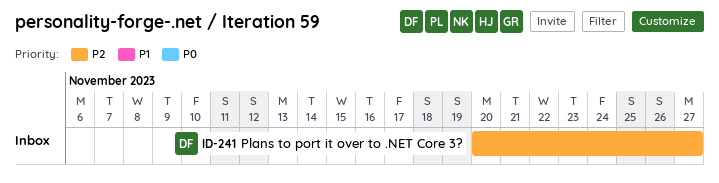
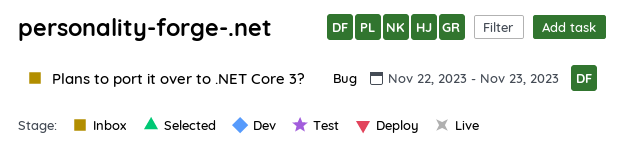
Plans to port it over to .NET Core 3?, start: Nov 20 -> Nov 22
Plans to port it over to .NET Core 3?, due: Nov 27 -> Nov 23

